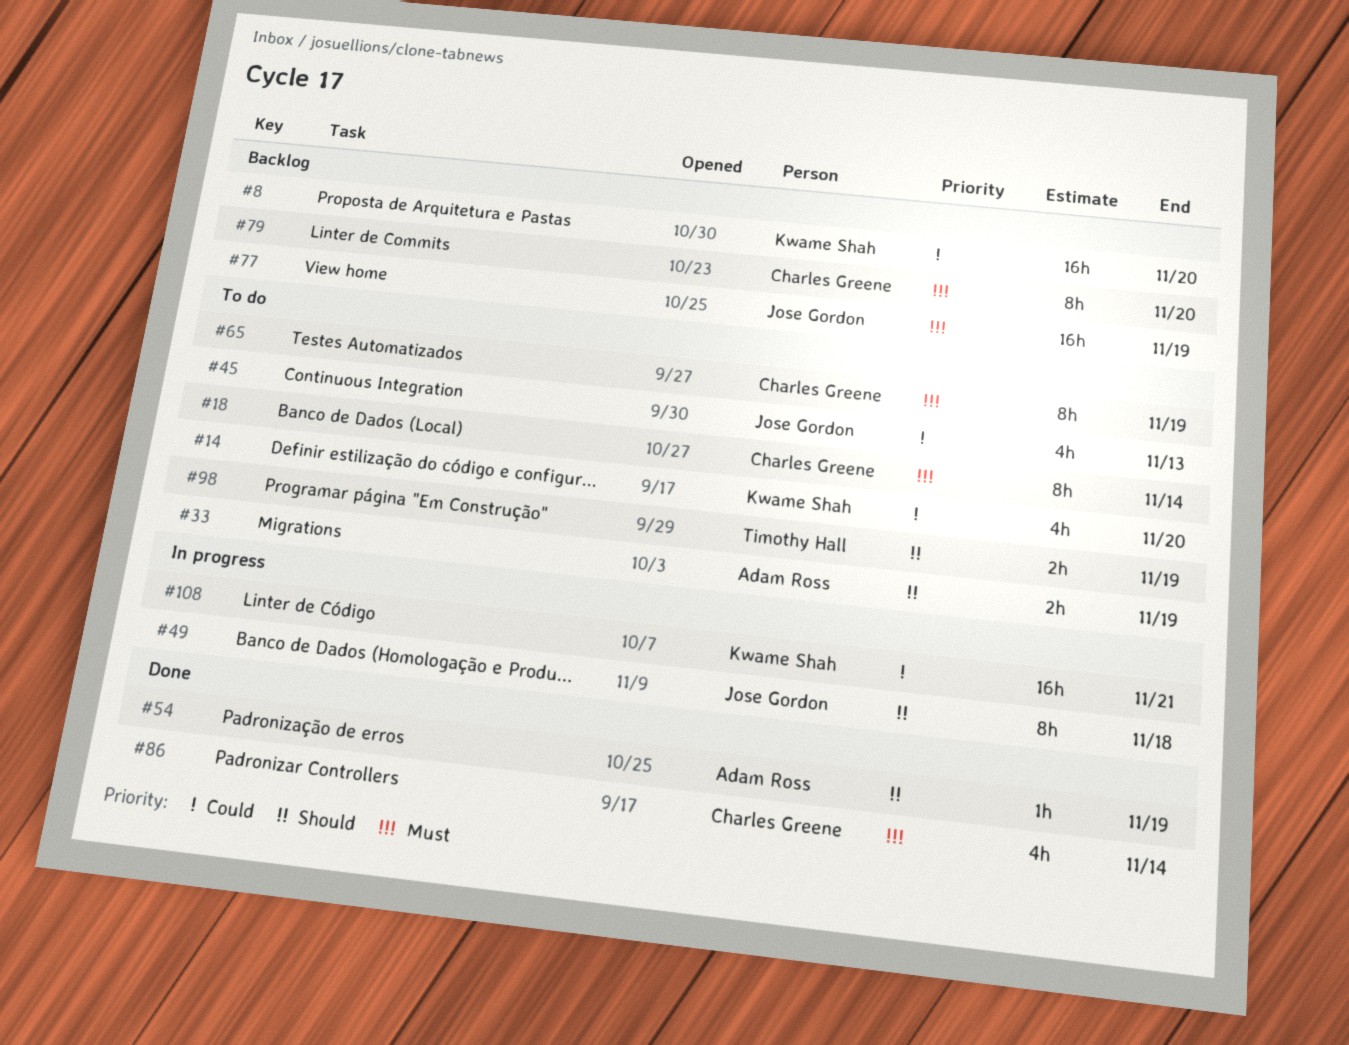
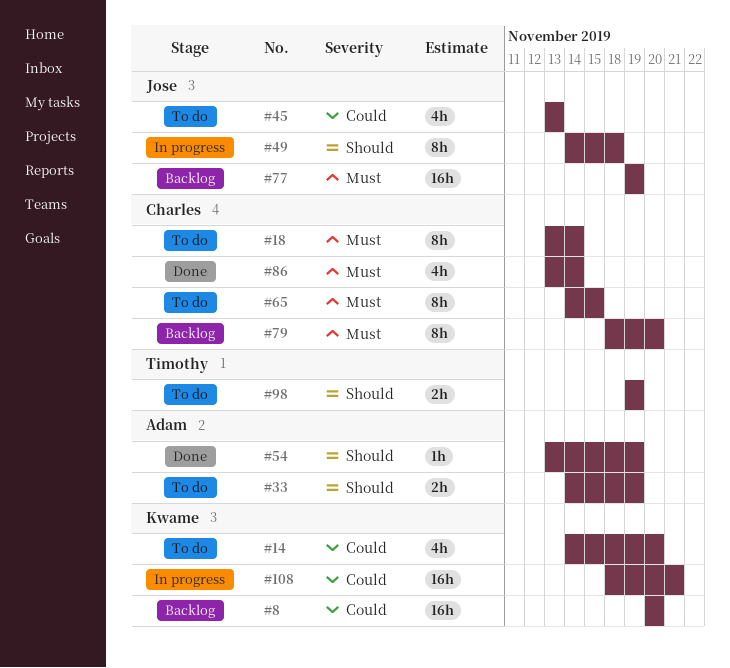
#65, due: Nov 19 -> Nov 15

